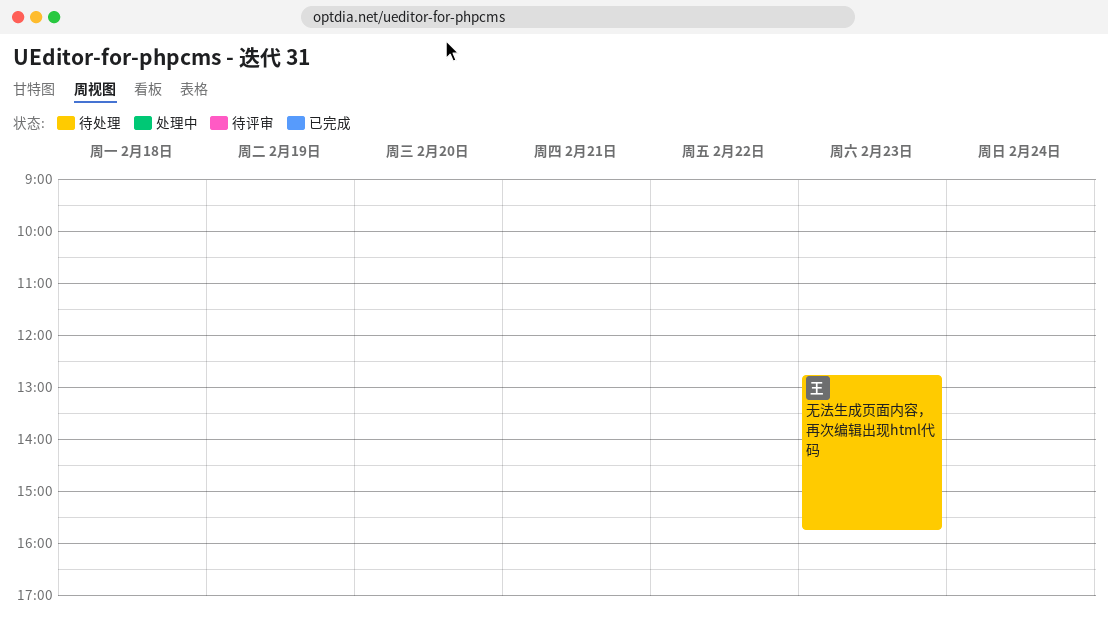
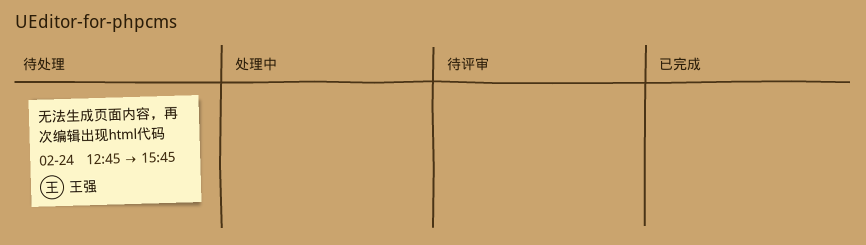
无法生成页面内容，再次编辑出现html代码, day: Feb 23 -> Feb 24

